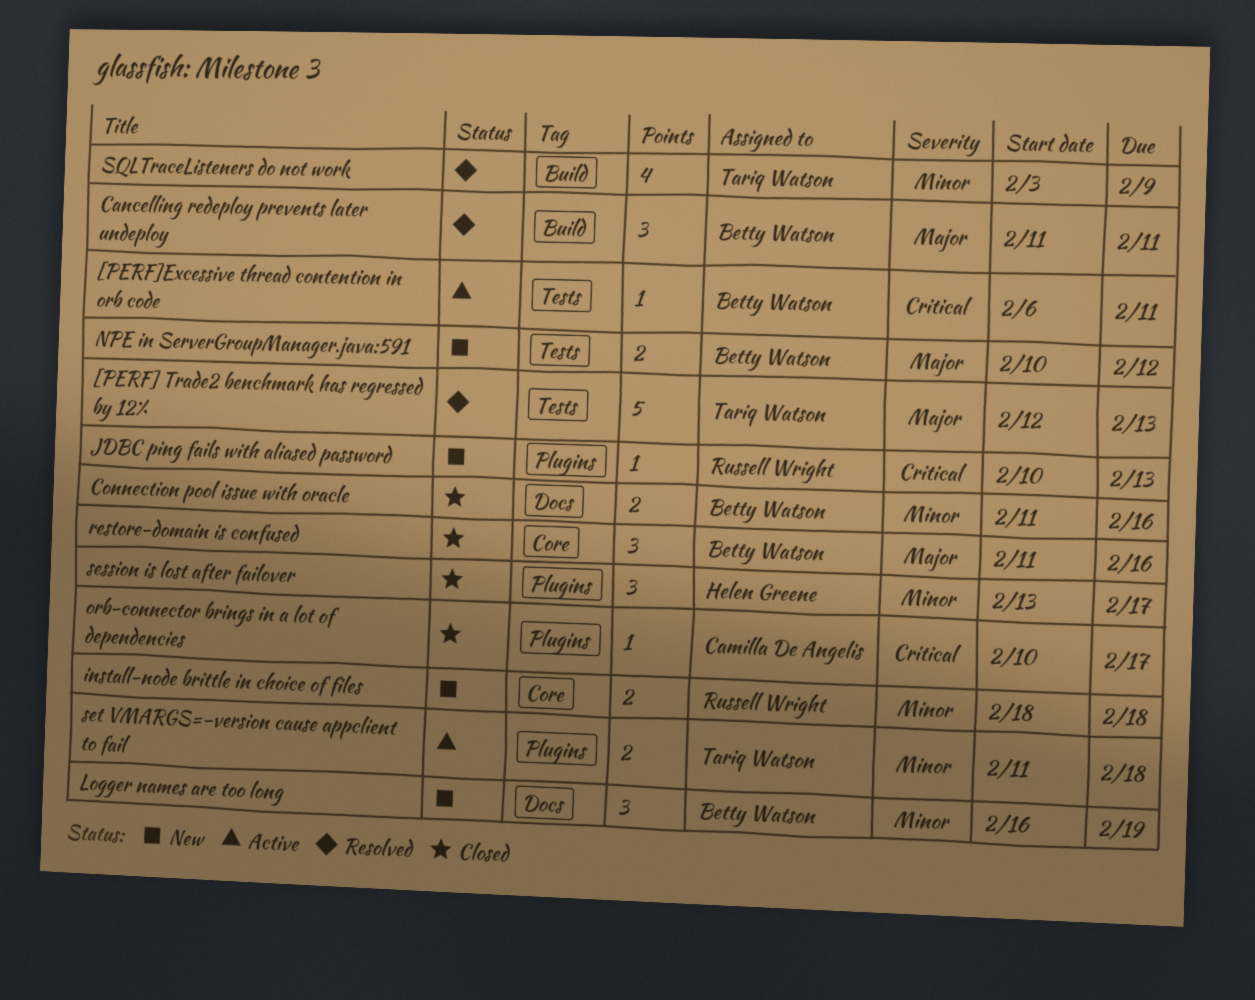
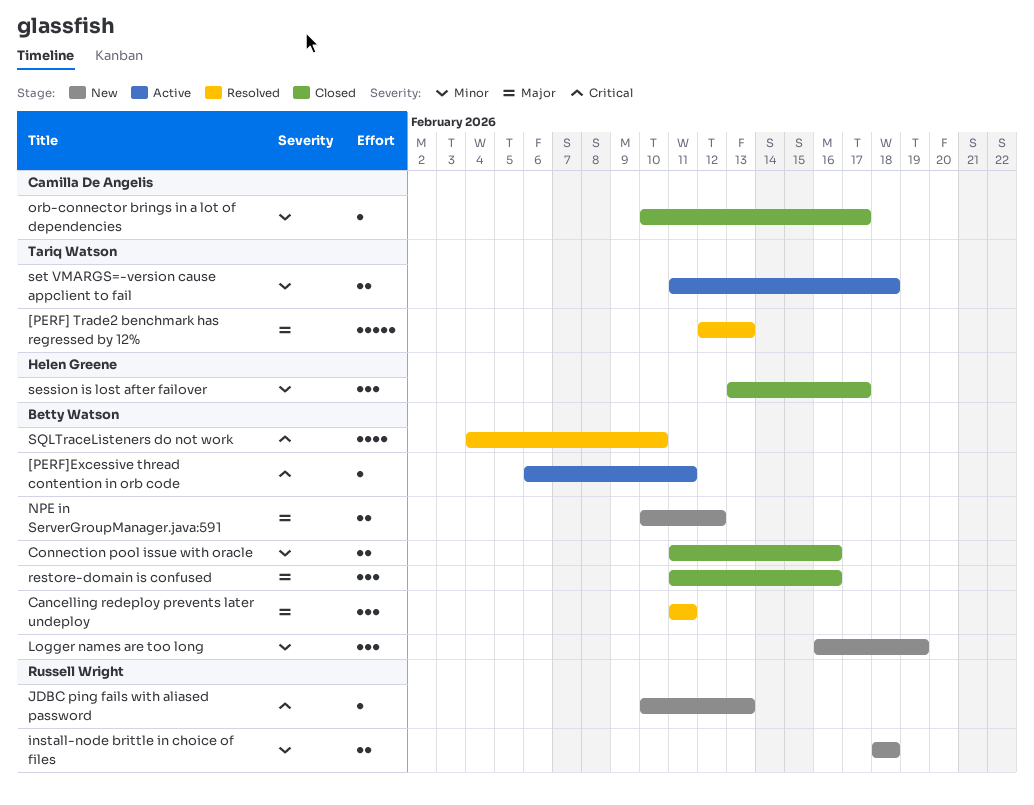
orb-connector brings in a lot of dependencies, priority: Critical -> Minor
SQLTraceListeners do not work, owner: Tariq Watson -> Betty Watson
SQLTraceListeners do not work, priority: Minor -> Critical
SQLTraceListeners do not work, start: Feb 3 -> Feb 4
SQLTraceListeners do not work, due: Feb 9 -> Feb 10

